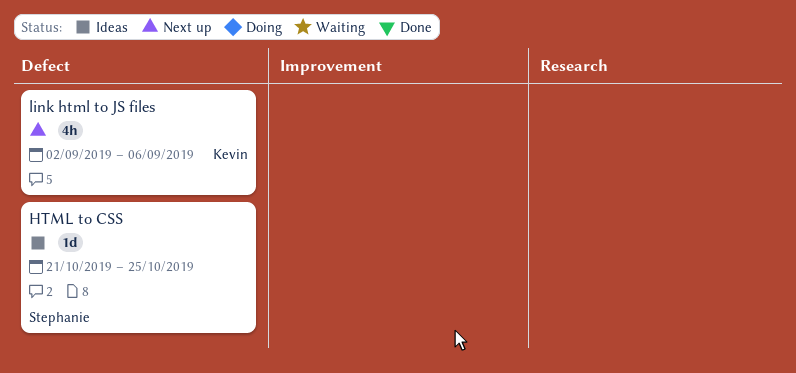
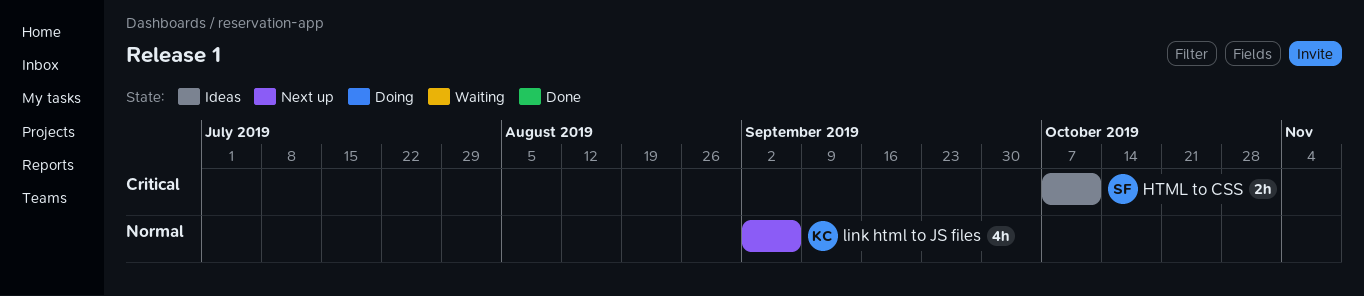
HTML to CSS, estimate: 1d -> 2h
HTML to CSS, start: Oct 21 -> Oct 7
HTML to CSS, due: Oct 25 -> Oct 11

